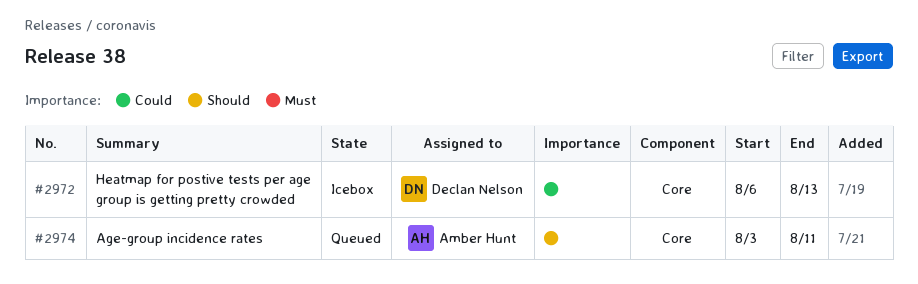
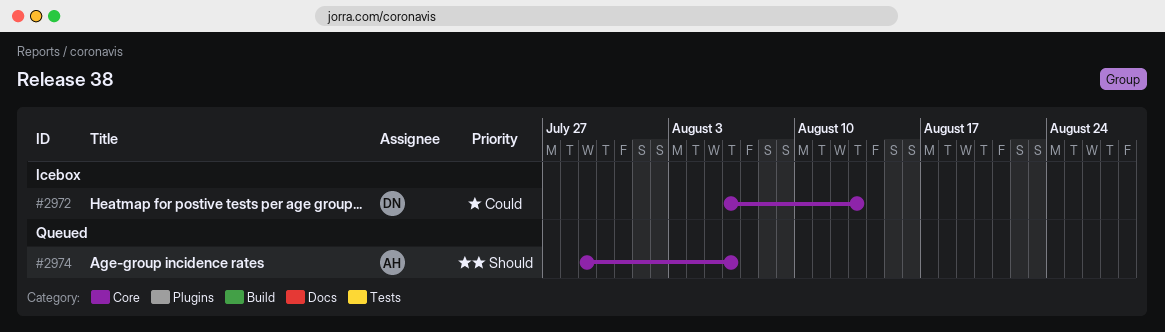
#2974, start: Aug 3 -> Jul 29
#2974, due: Aug 11 -> Aug 6

